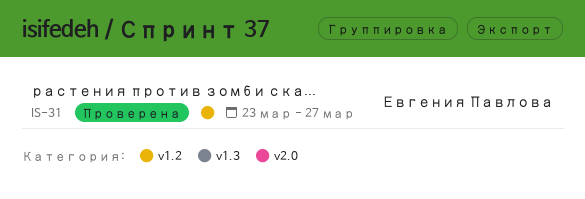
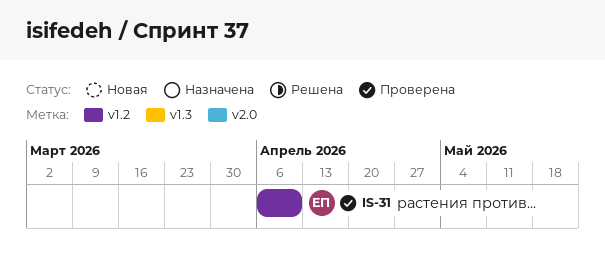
IS-31, start: Mar 23 -> Apr 6
IS-31, due: Mar 27 -> Apr 10

